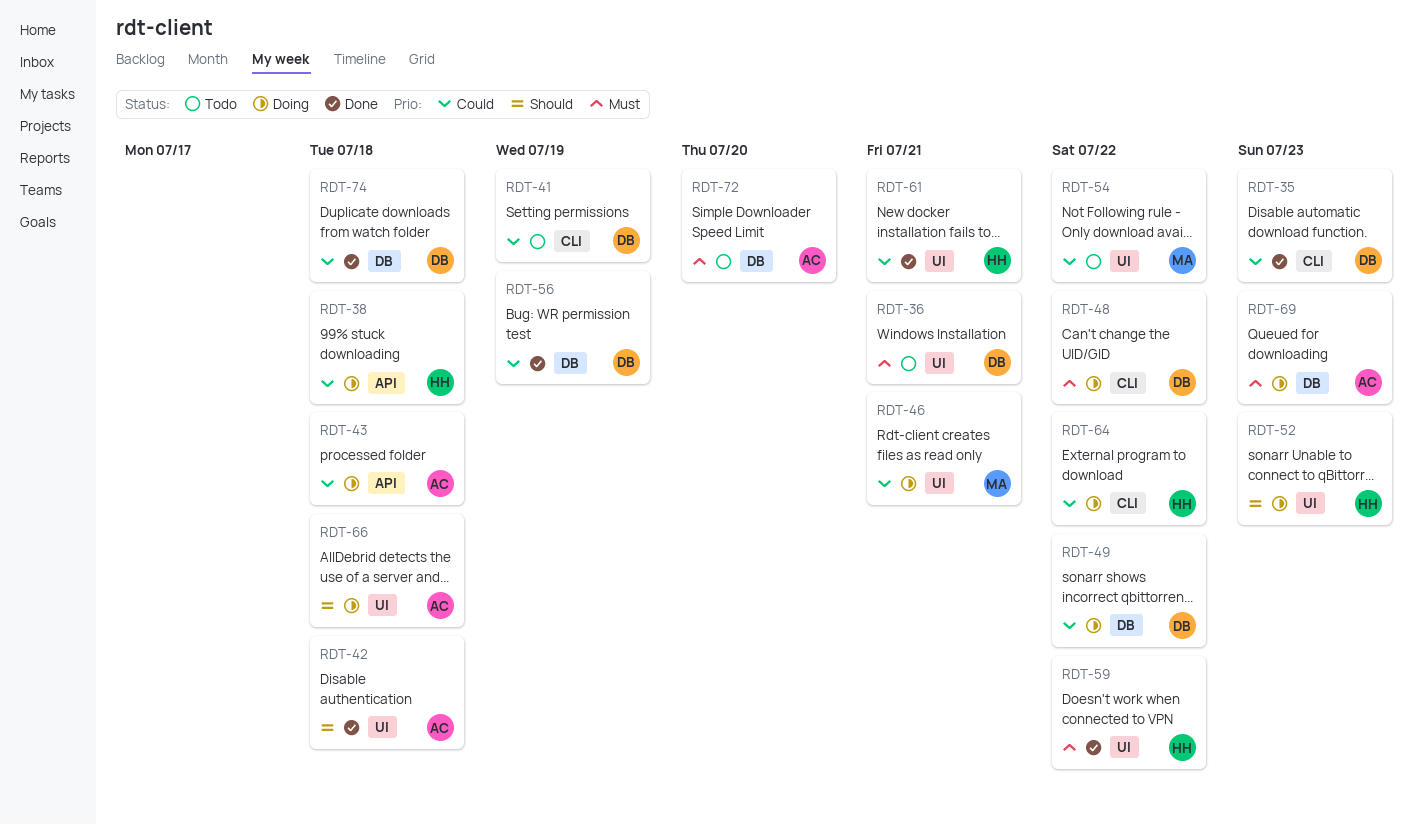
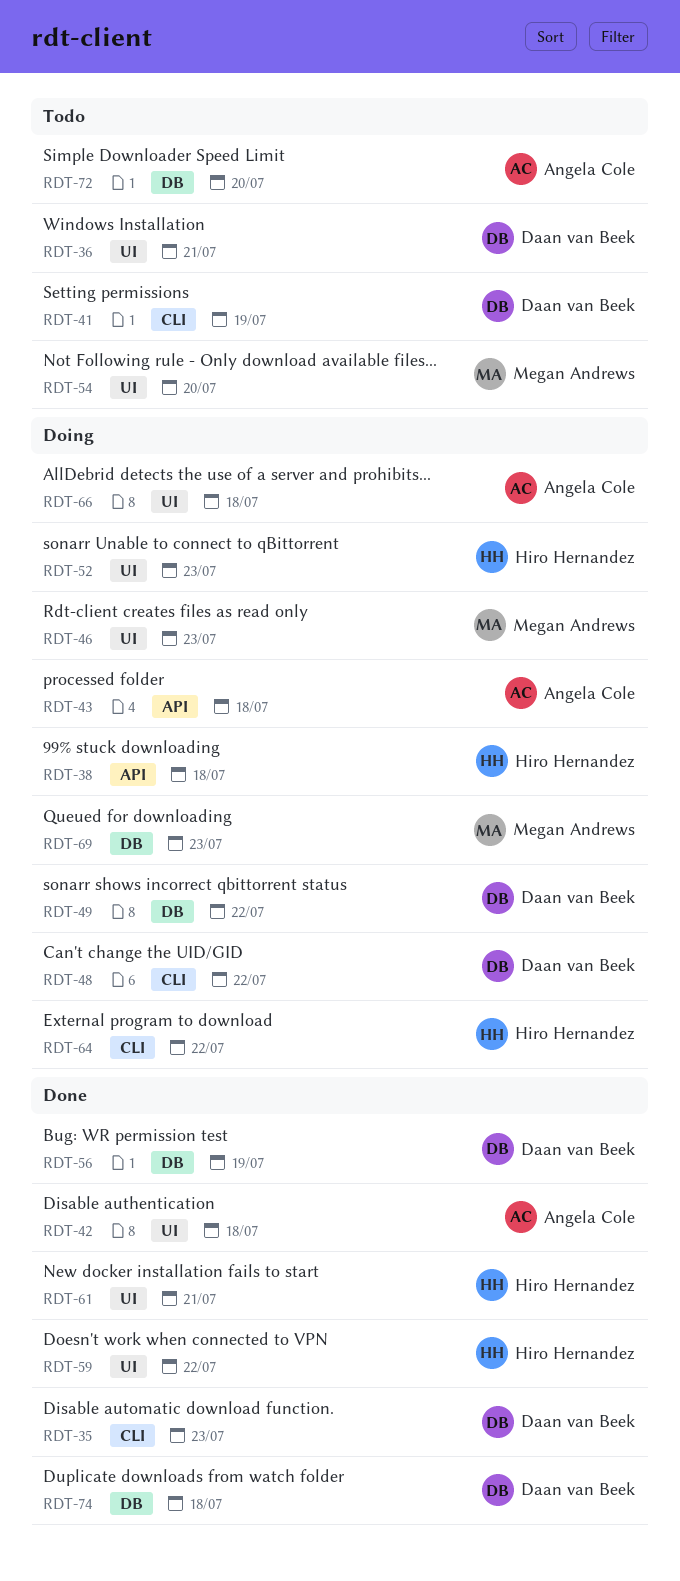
RDT-46, due: Jul 21 -> Jul 23
RDT-54, due: Jul 22 -> Jul 20
RDT-69, owner: Angela Cole -> Megan Andrews

